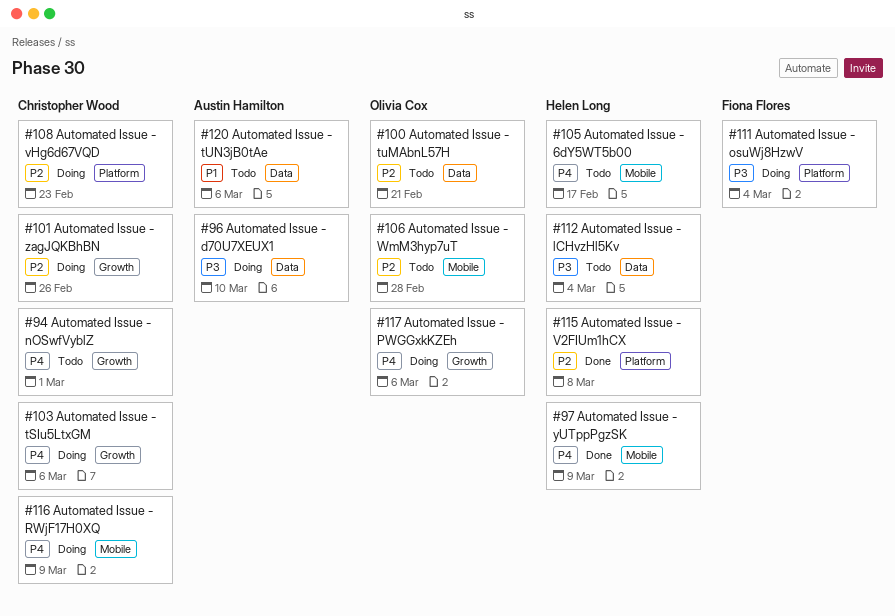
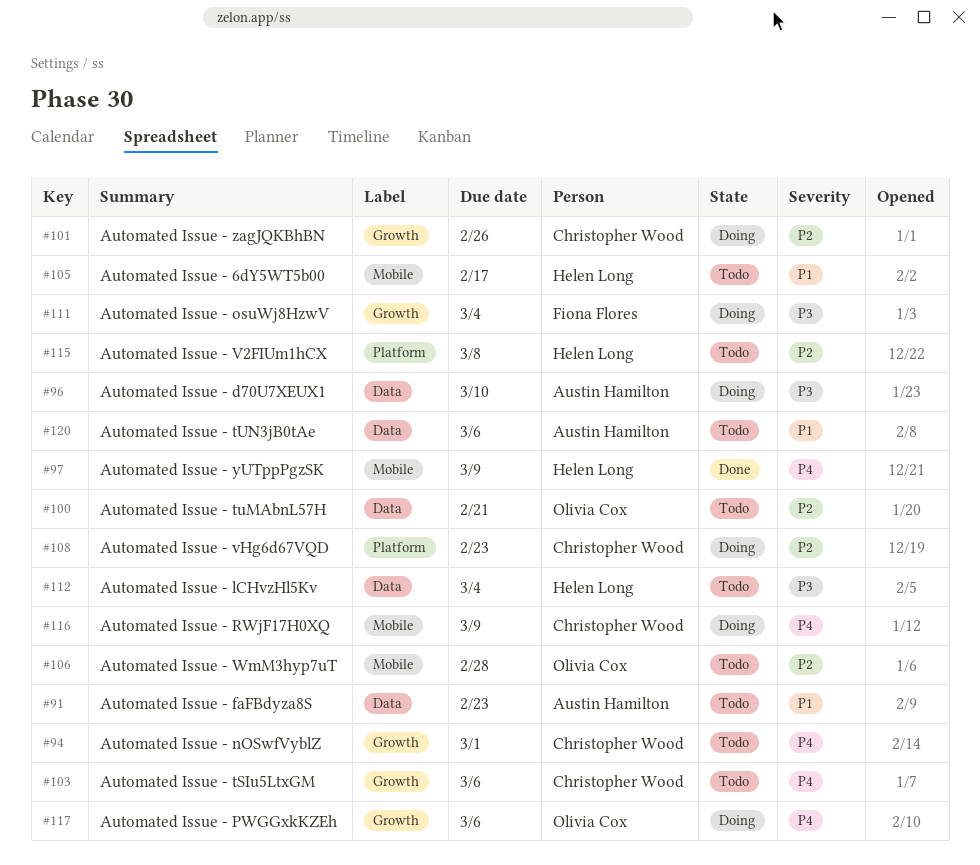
#91: none -> present
#103, status: Doing -> Todo
#105, priority: P4 -> P1
#111, label: Platform -> Growth
#115, status: Done -> Todo

